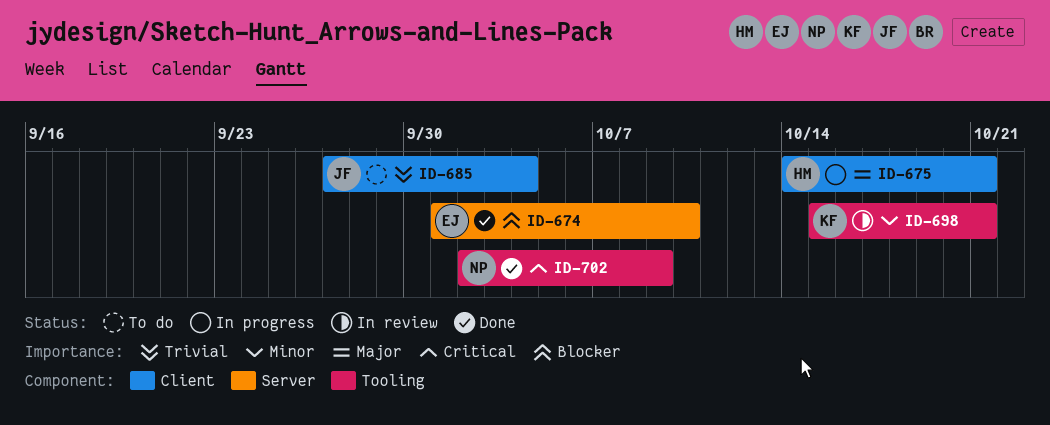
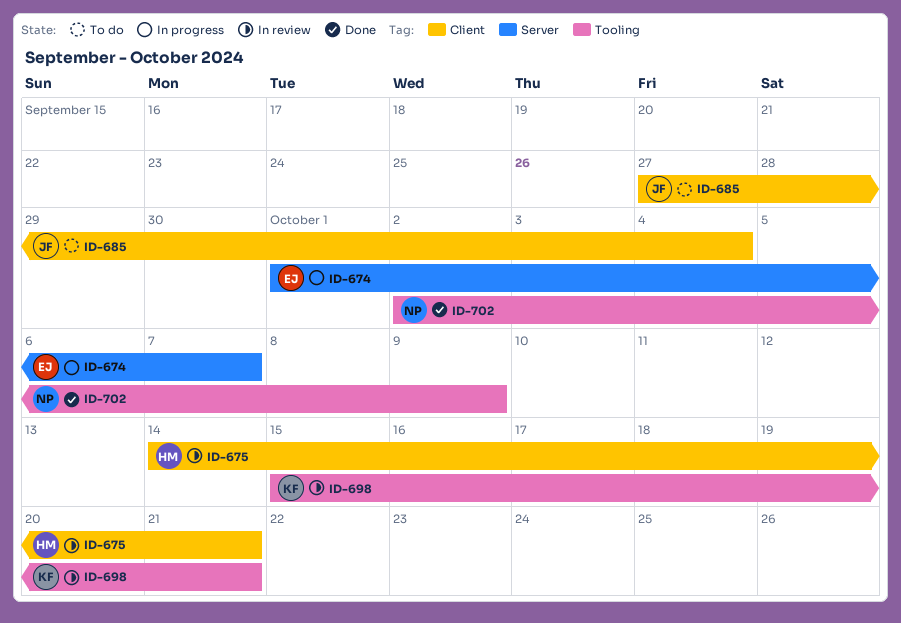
ID-674, status: Done -> In progress
ID-674, due: Oct 10 -> Oct 7
ID-675, status: In progress -> In review

